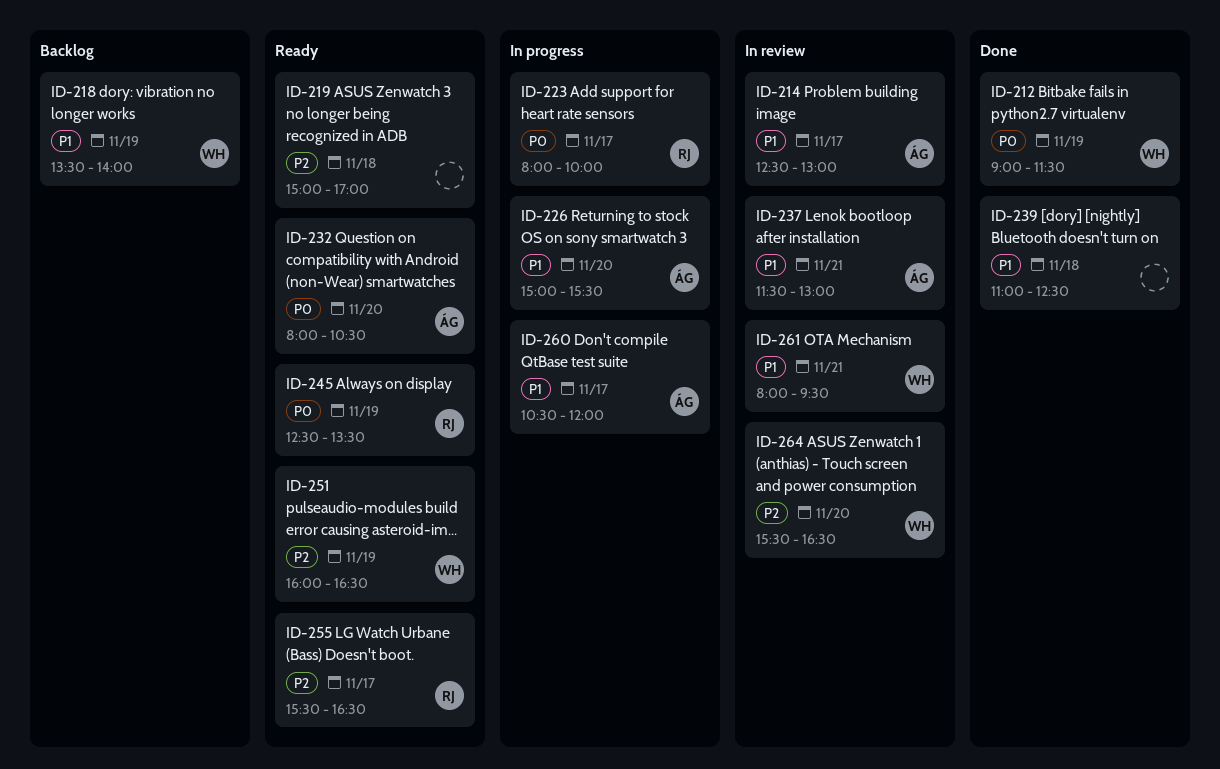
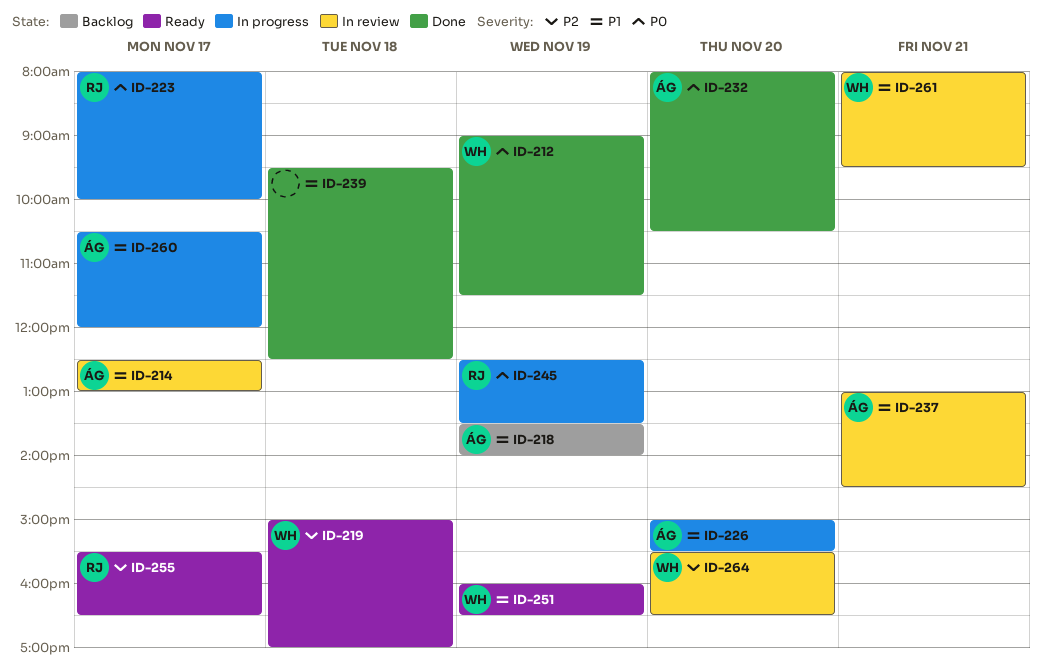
ID-218, owner: WH -> ÁG
ID-219, owner: none -> WH
ID-232, status: Ready -> Done
ID-237, begins: 11:30 -> 13:00
ID-237, ends: 13:00 -> 14:30
ID-239, begins: 11:00 -> 09:30
ID-245, status: Ready -> In progress
ID-251, priority: P2 -> P1

